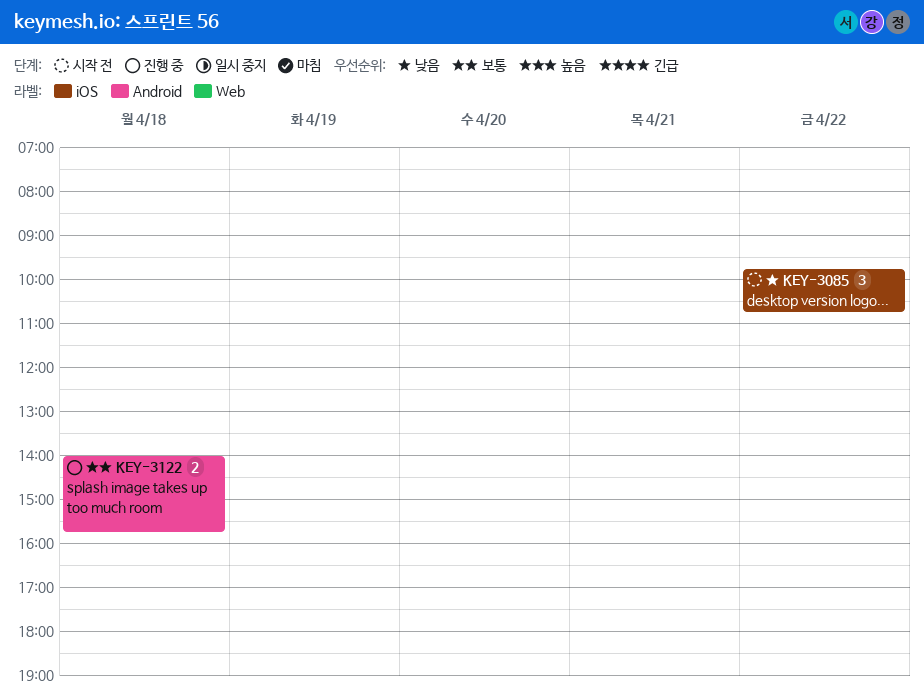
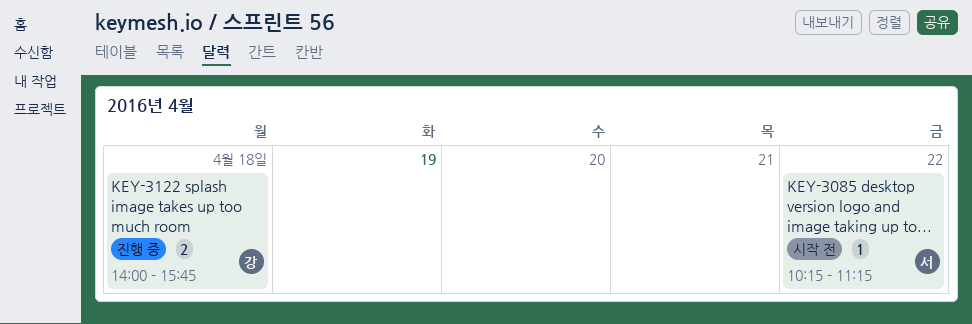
KEY-3085, estimate: 3 -> 1
KEY-3085, begins: 09:45 -> 10:15
KEY-3085, ends: 10:45 -> 11:15

